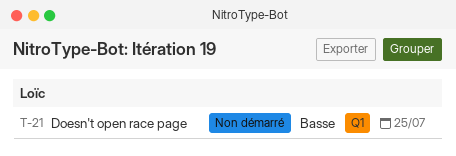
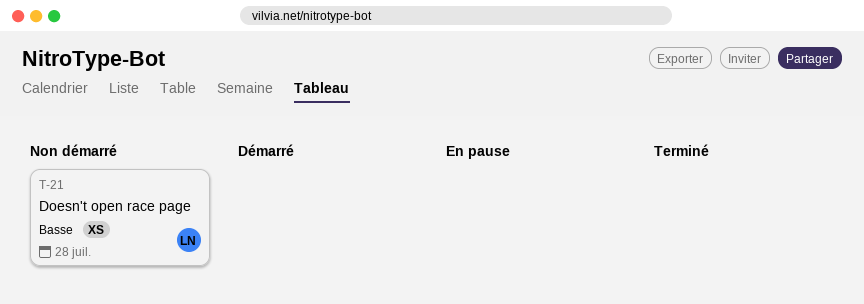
T-21, due: Jul 25 -> Jul 28

